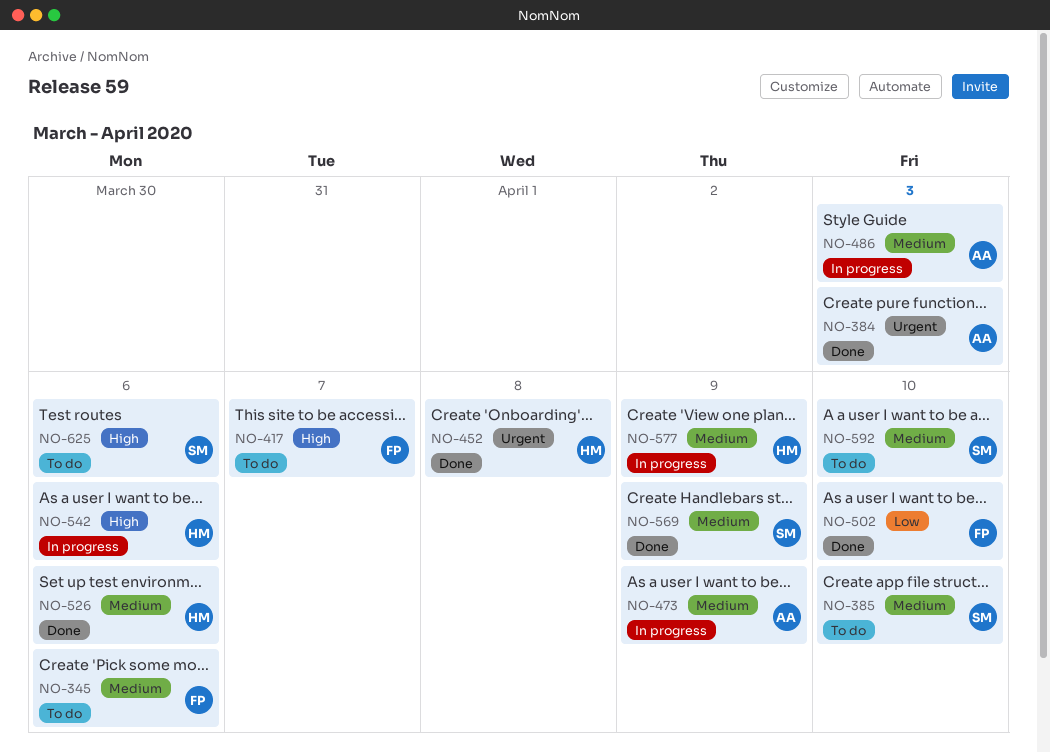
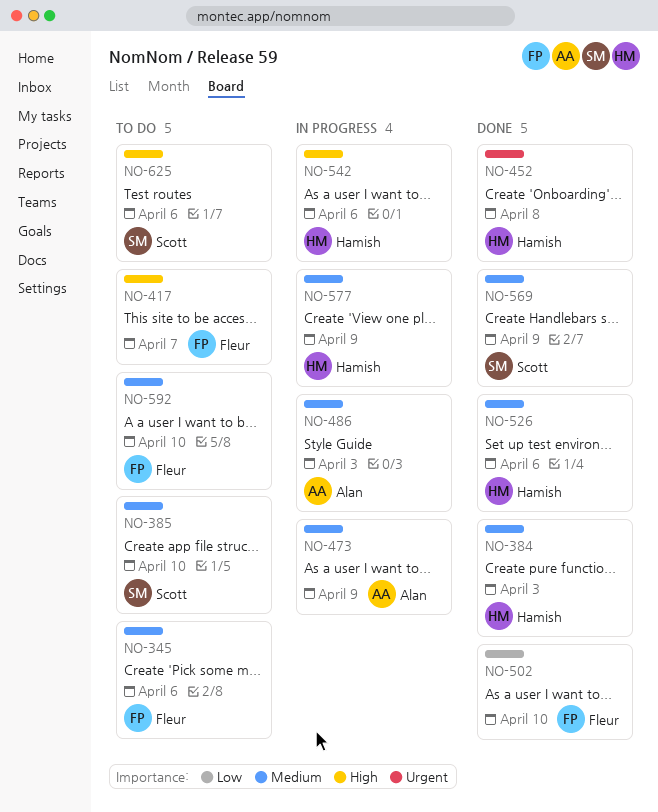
NO-384, owner: Alan -> Hamish
NO-384, priority: Urgent -> Medium
NO-592, owner: Scott -> Fleur

